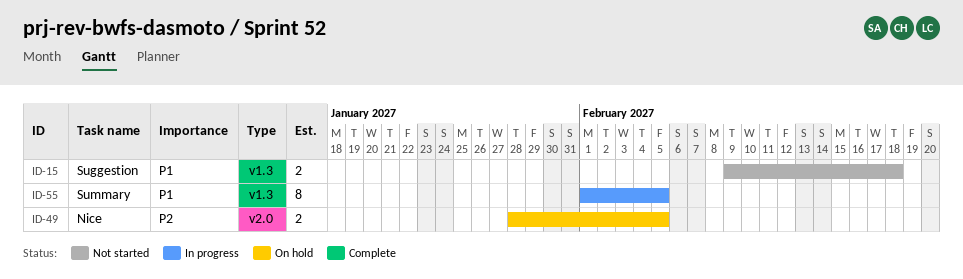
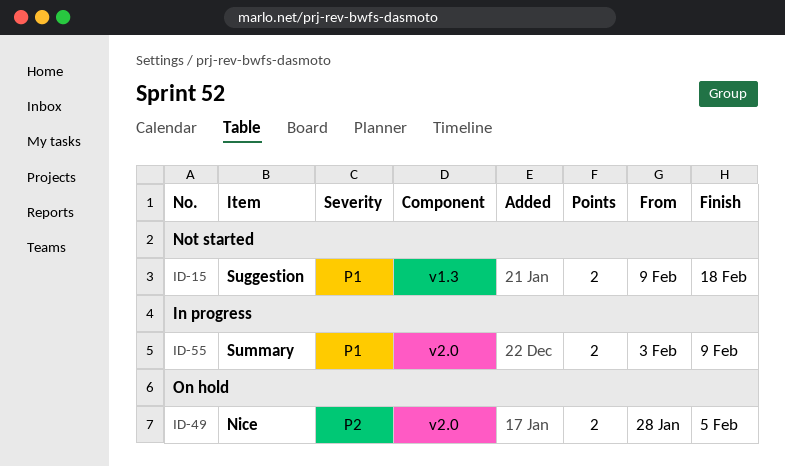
ID-55, label: v1.3 -> v2.0
ID-55, estimate: 8 -> 2
ID-55, start: Feb 1 -> Feb 3
ID-55, due: Feb 5 -> Feb 9

